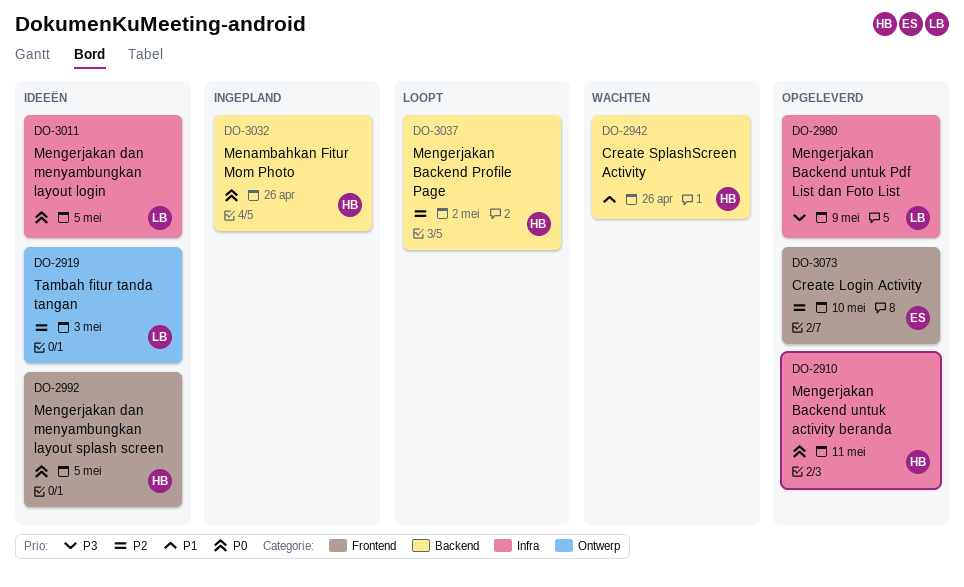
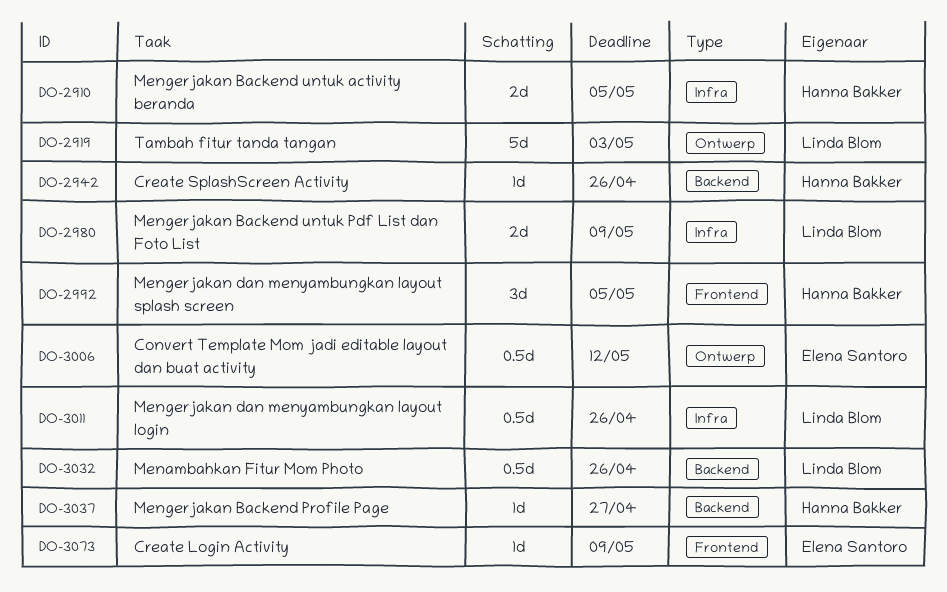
DO-2910, due: May 11 -> May 5
DO-3006: none -> present
DO-3011, due: May 5 -> Apr 26
DO-3032, owner: Hanna Bakker -> Linda Blom
DO-3037, due: May 2 -> Apr 27
DO-3073, due: May 10 -> May 9

